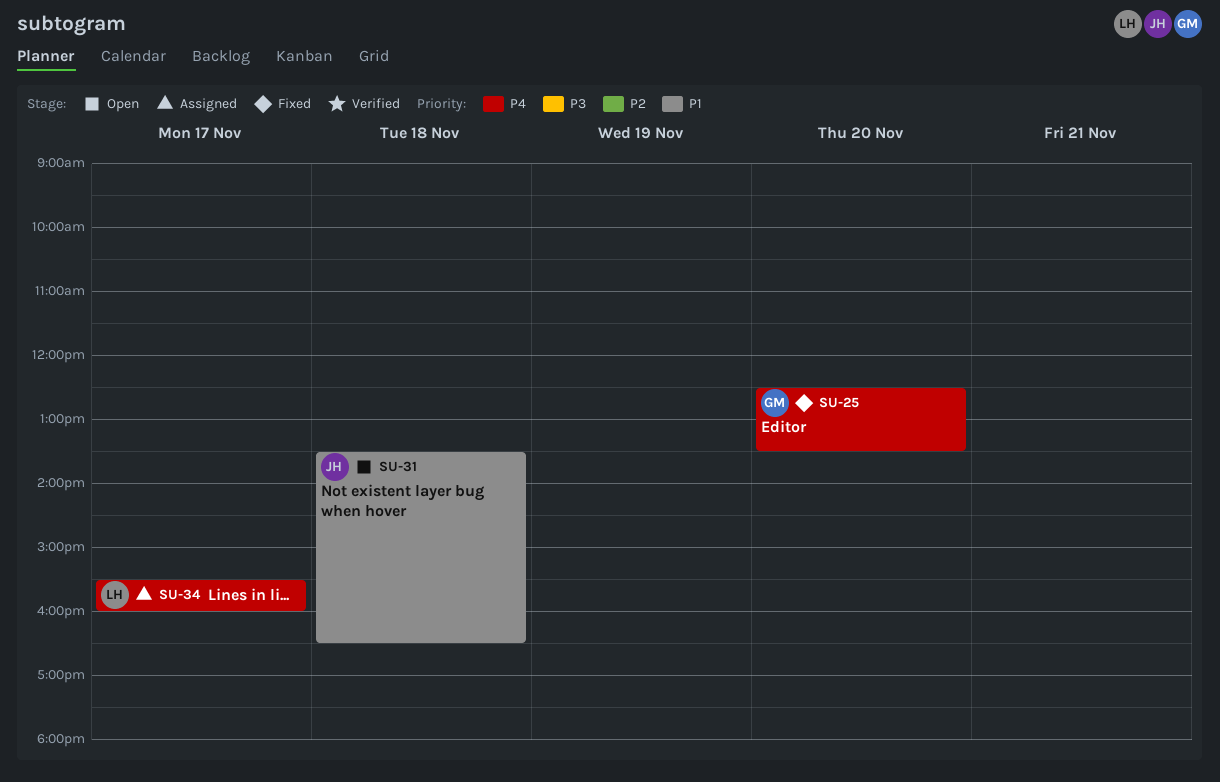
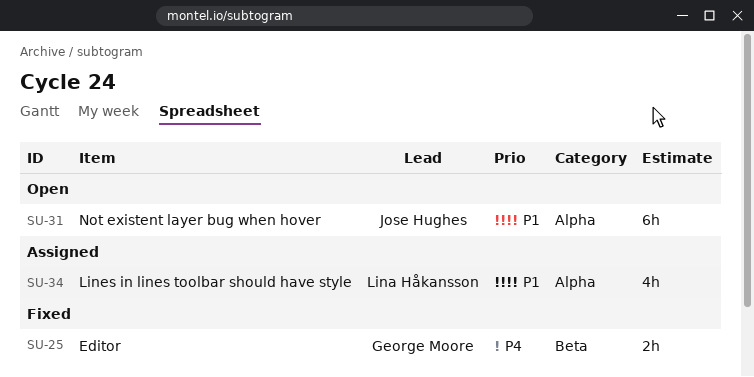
SU-34, priority: P4 -> P1

